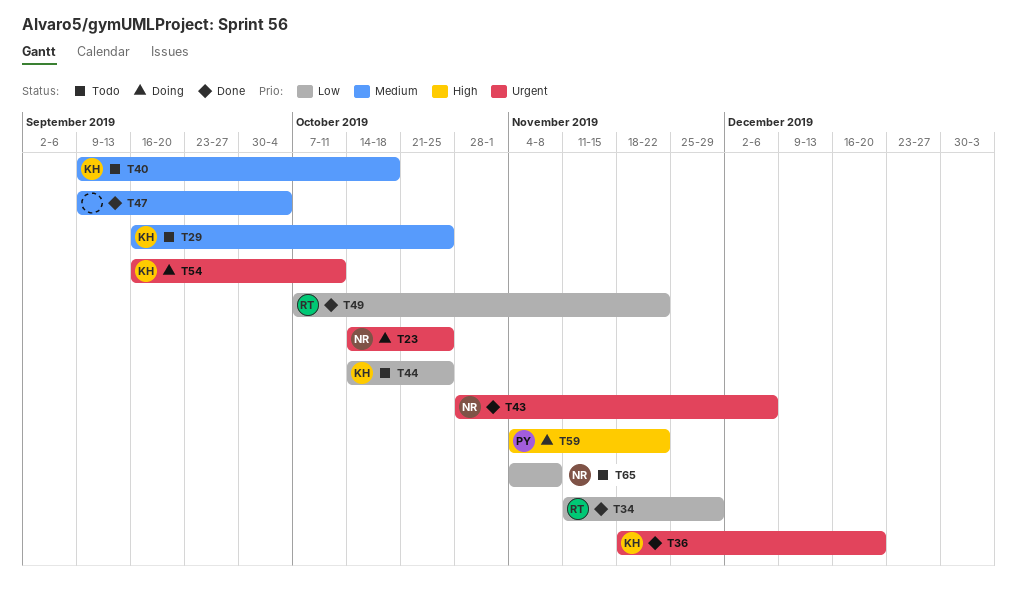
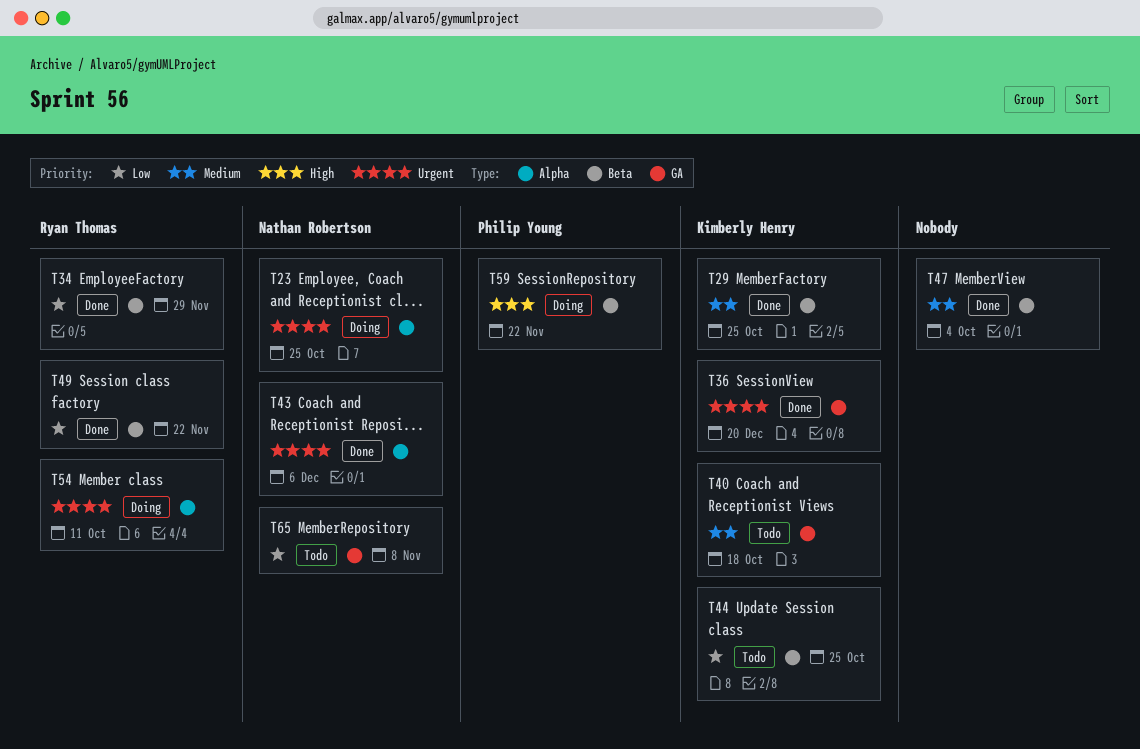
T29, status: Todo -> Done
T54, owner: Kimberly Henry -> Ryan Thomas

